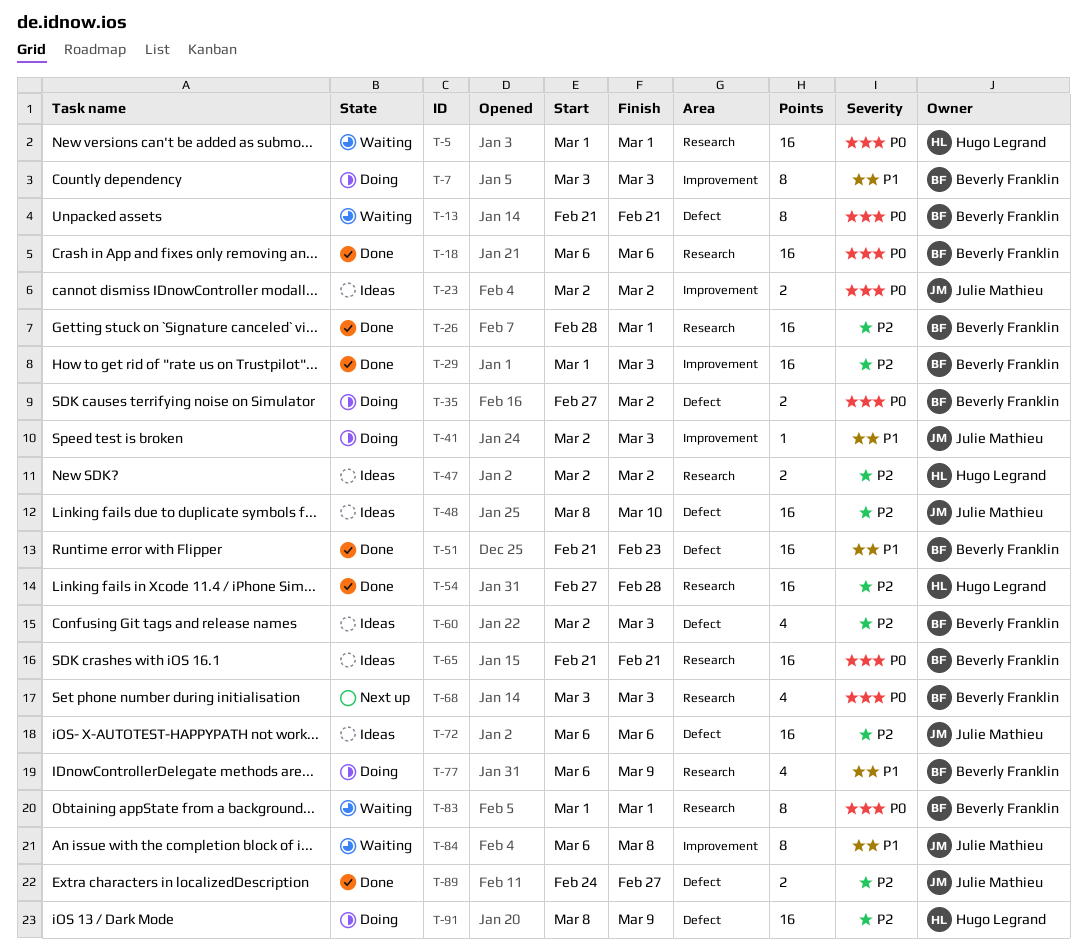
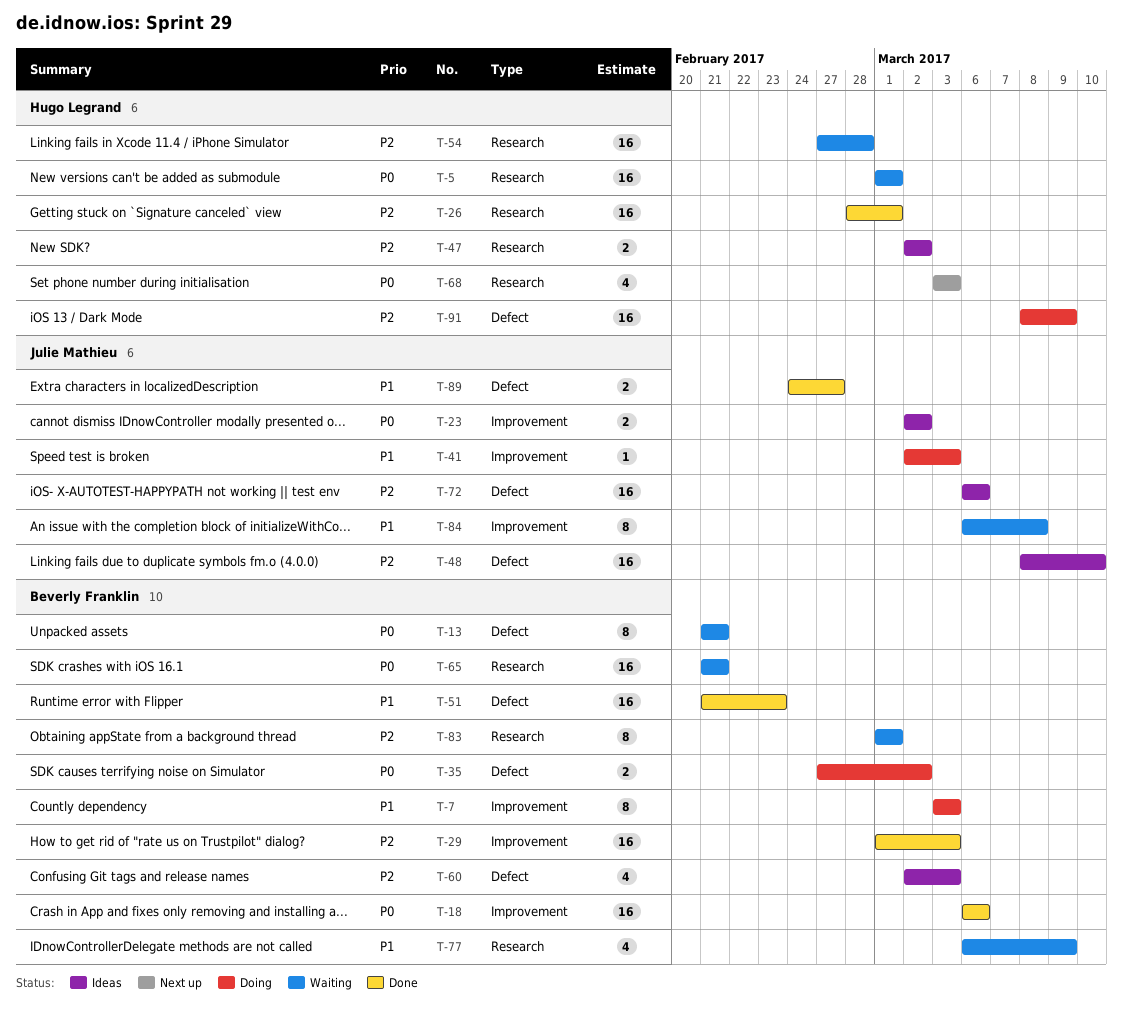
T-18, label: Research -> Improvement
T-26, owner: Beverly Franklin -> Hugo Legrand
T-54, status: Done -> Waiting
T-65, status: Ideas -> Waiting
T-68, owner: Beverly Franklin -> Hugo Legrand
T-77, status: Doing -> Waiting
T-83, priority: P0 -> P2
T-89, priority: P2 -> P1

